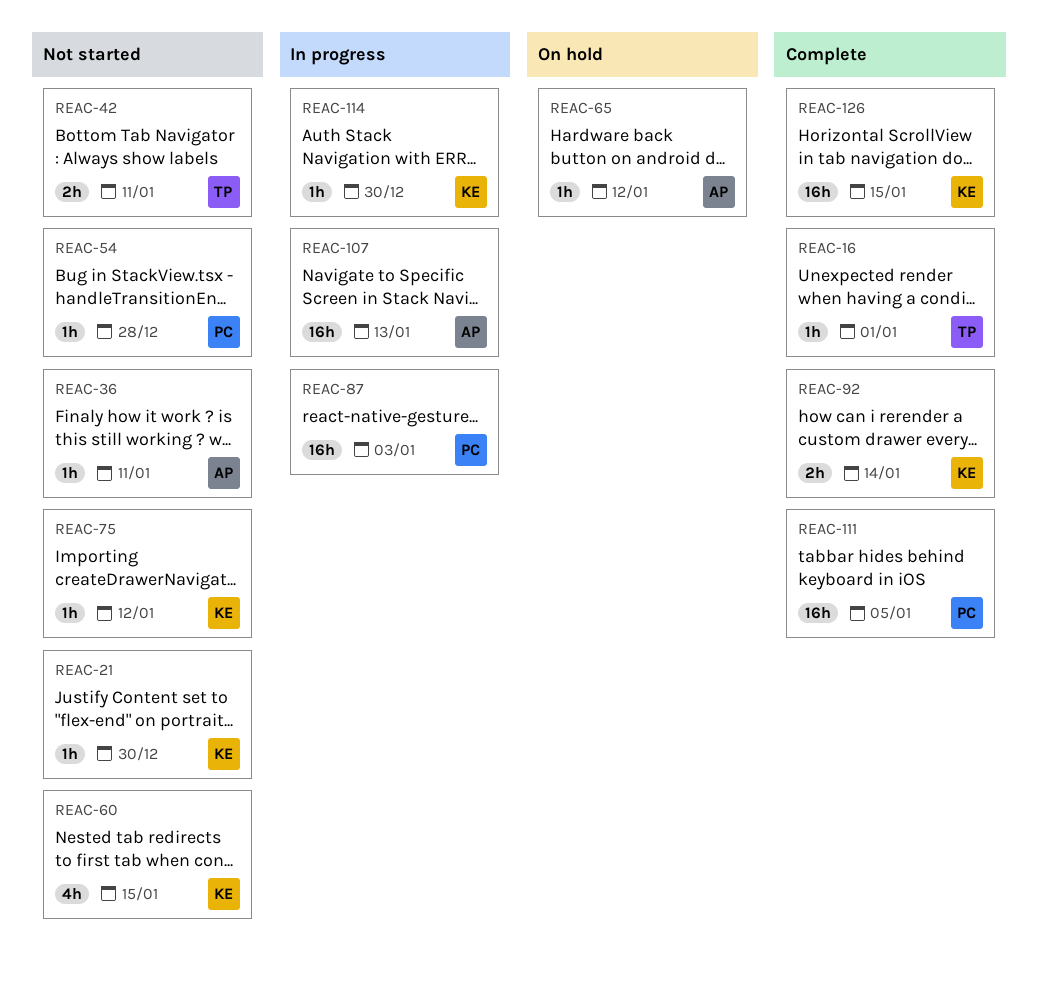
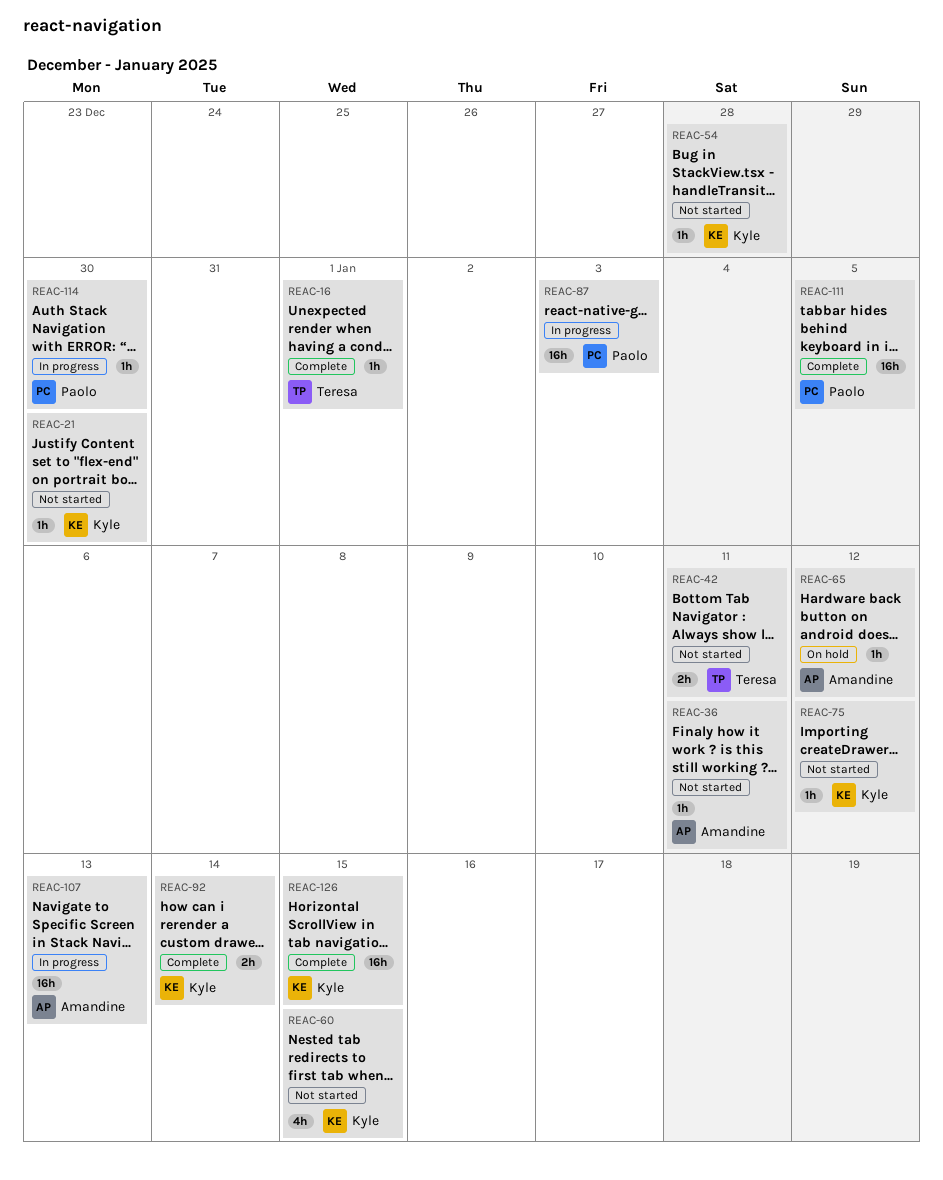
REAC-54, owner: Paolo -> Kyle
REAC-114, owner: Kyle -> Paolo

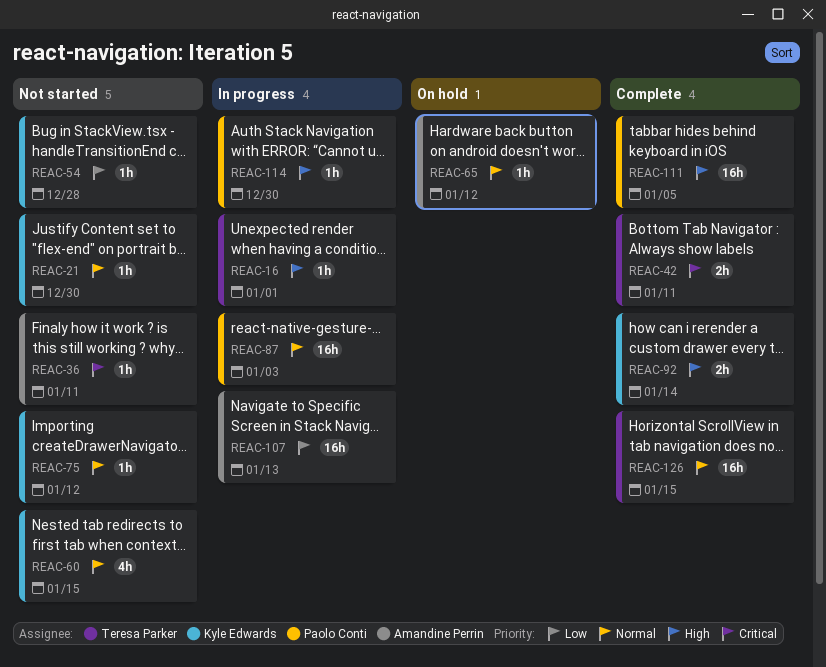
REAC-16, status: Complete -> In progress
REAC-42, status: Not started -> Complete
REAC-126, owner: Kyle Edwards -> Teresa Parker

